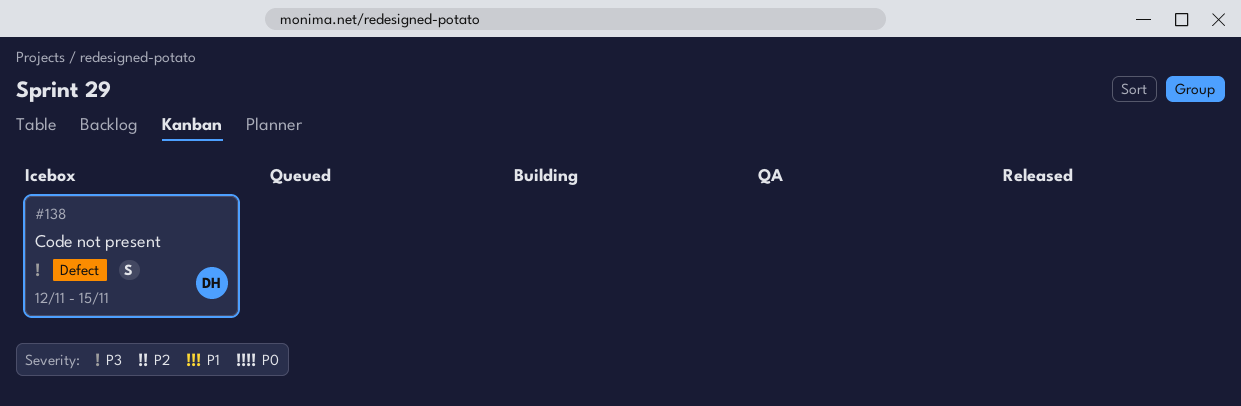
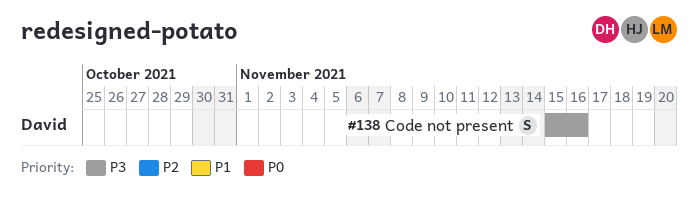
#138, start: Nov 12 -> Nov 15
#138, due: Nov 15 -> Nov 16

